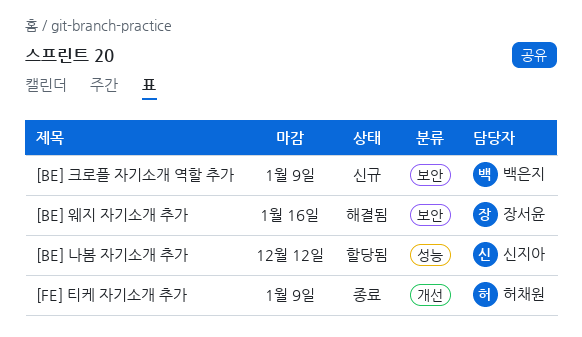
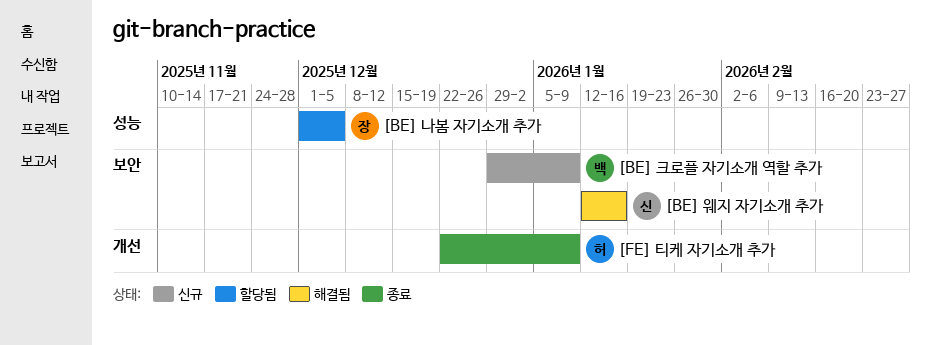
[BE] 나봄 자기소개 추가, owner: 신지아 -> 장서윤
[BE] 나봄 자기소개 추가, due: Dec 12 -> Dec 5
[BE] 웨지 자기소개 추가, owner: 장서윤 -> 신지아

